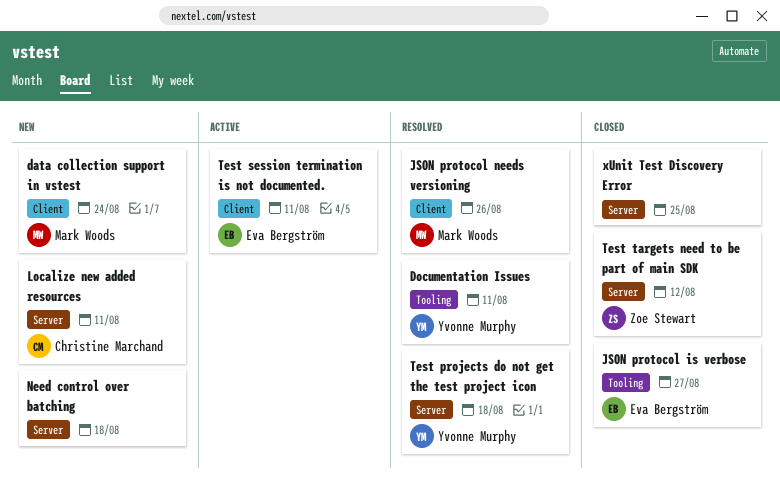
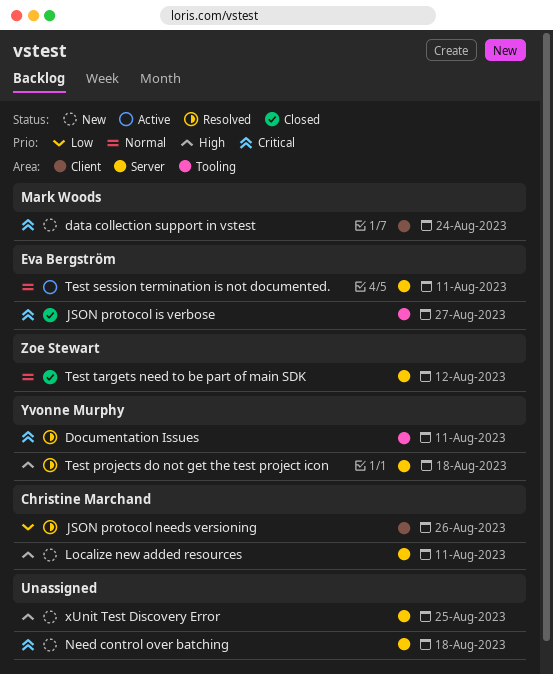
JSON protocol needs versioning, owner: Mark Woods -> Christine Marchand
Test session termination is not documented., label: Client -> Server
xUnit Test Discovery Error, status: Closed -> New

